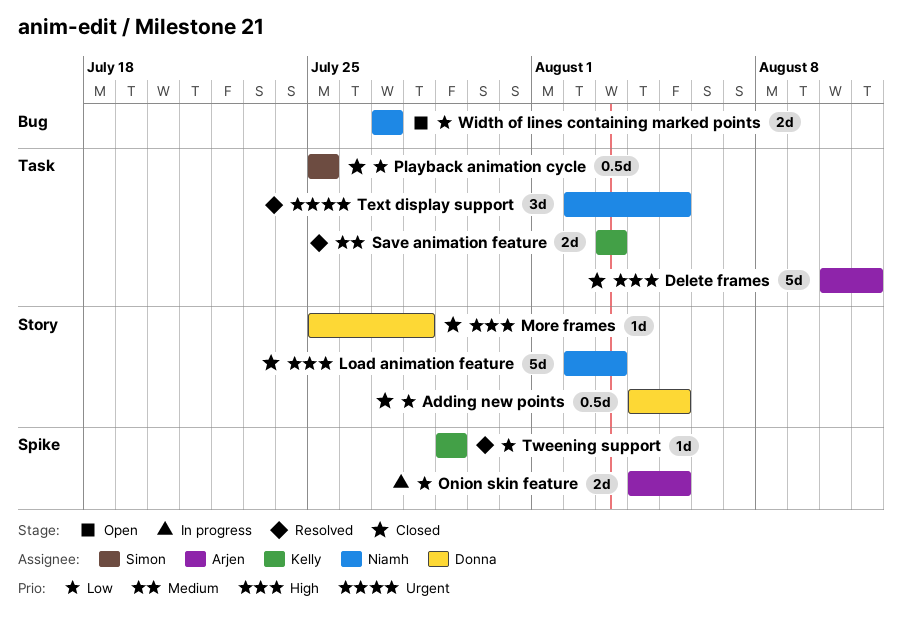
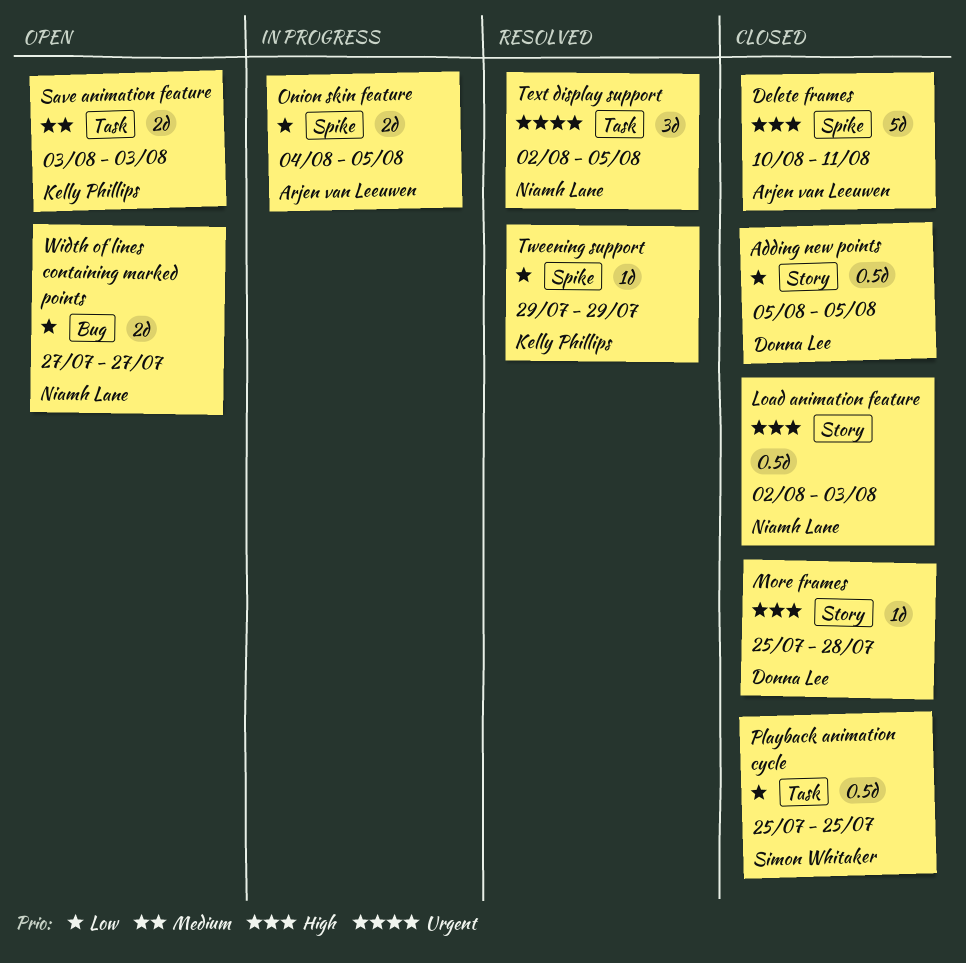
Adding new points, start: Aug 4 -> Aug 5
Delete frames, label: Task -> Spike
Load animation feature, estimate: 5d -> 0.5d
Save animation feature, status: Resolved -> Open

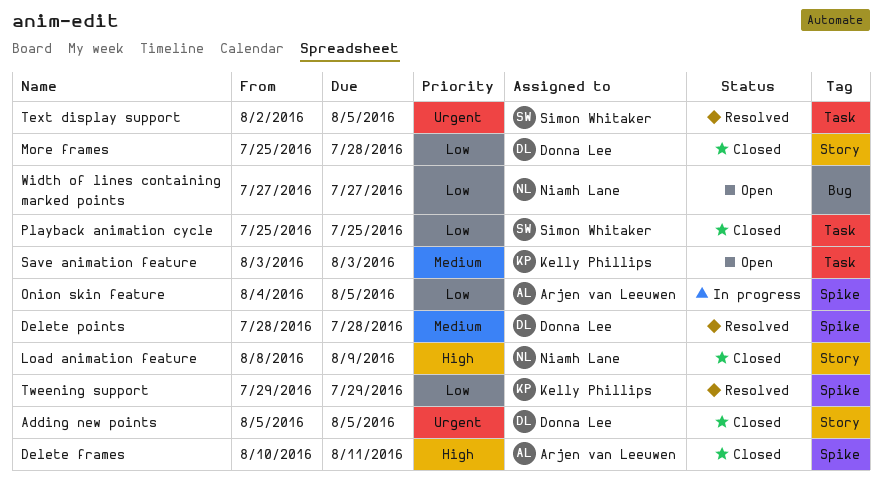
Adding new points, priority: Low -> Urgent
Delete points: none -> present
Load animation feature, start: Aug 2 -> Aug 8
Load animation feature, due: Aug 3 -> Aug 9
More frames, priority: High -> Low
Text display support, owner: Niamh Lane -> Simon Whitaker

